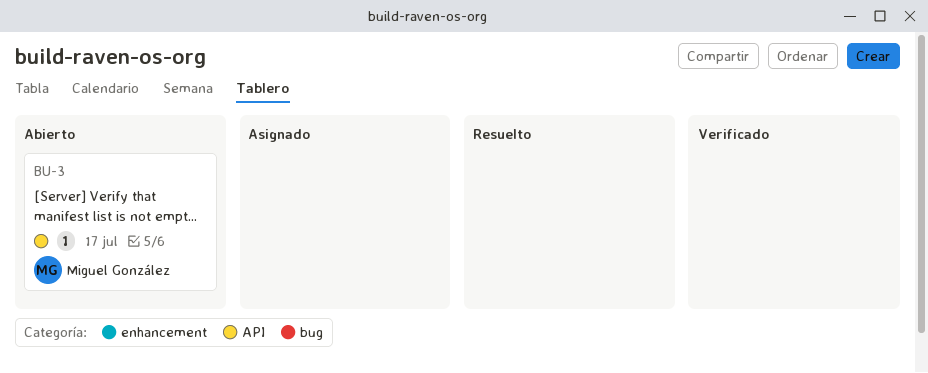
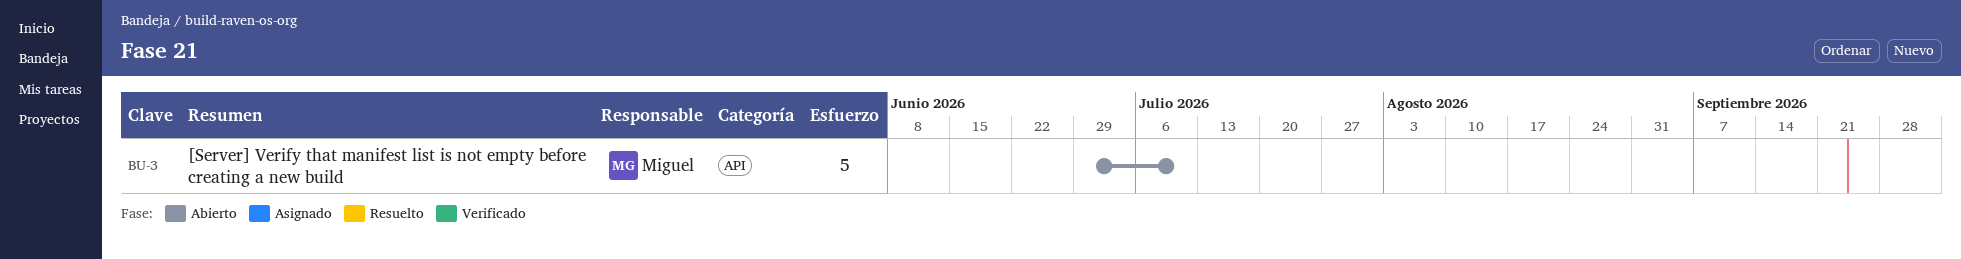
BU-3, estimate: 1 -> 5
BU-3, due: Jul 17 -> Jul 10

